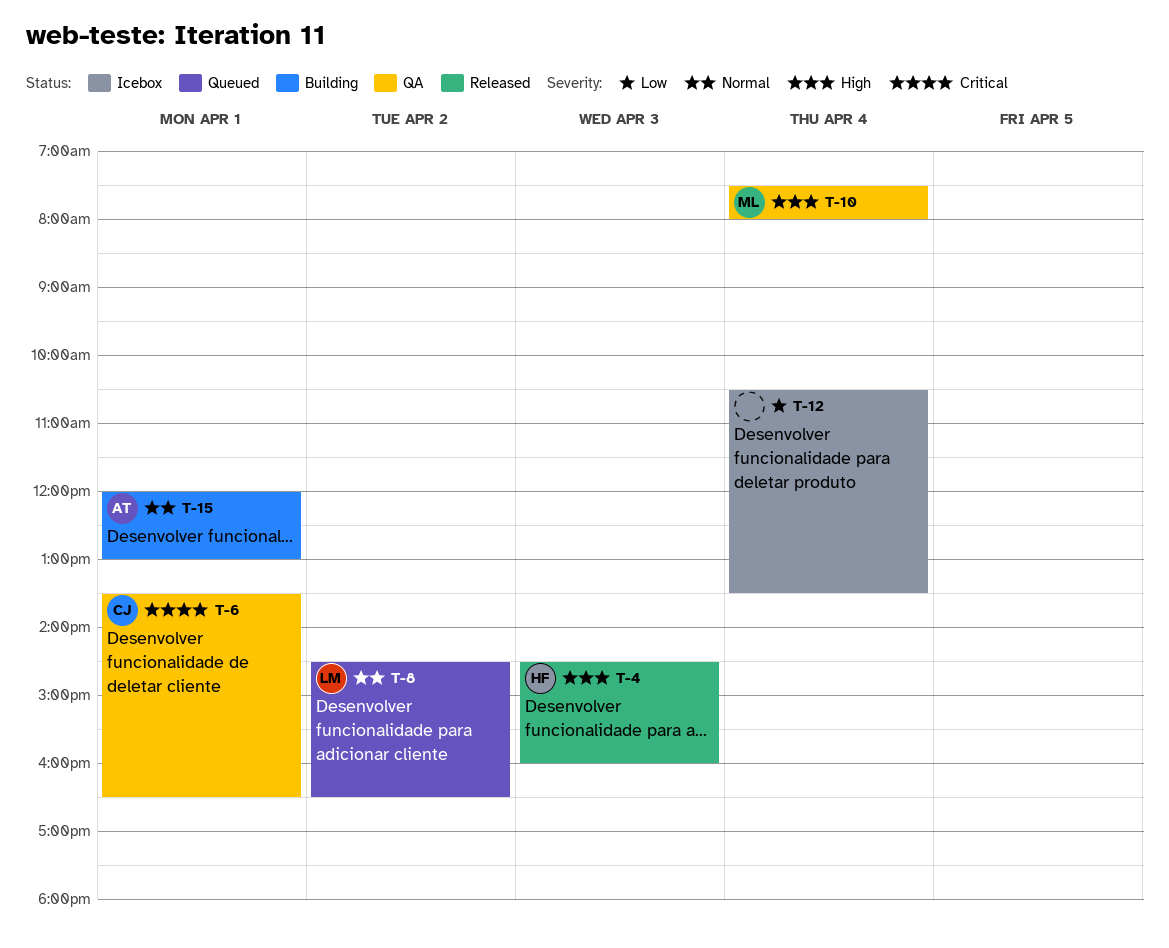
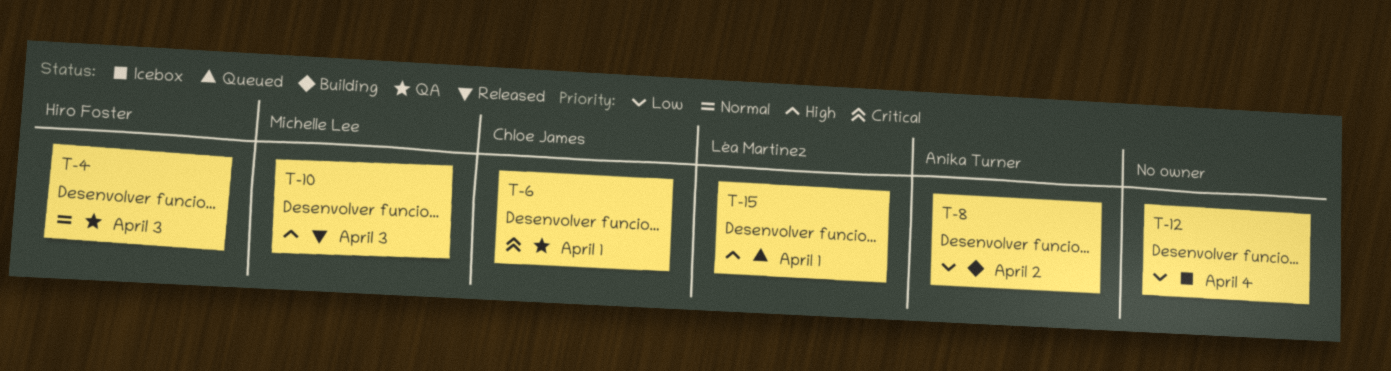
T-4, status: Released -> QA
T-4, priority: High -> Normal
T-8, status: Queued -> Building
T-8, owner: Léa Martinez -> Anika Turner
T-8, priority: Normal -> Low
T-10, status: QA -> Released
T-10, day: Apr 4 -> Apr 3
T-15, status: Building -> Queued
T-15, owner: Anika Turner -> Léa Martinez
T-15, priority: Normal -> High

